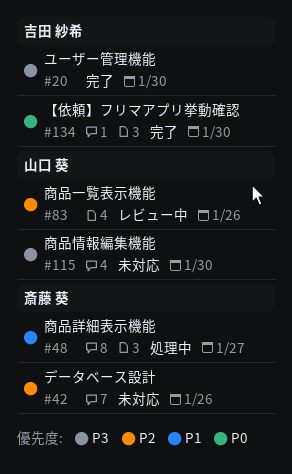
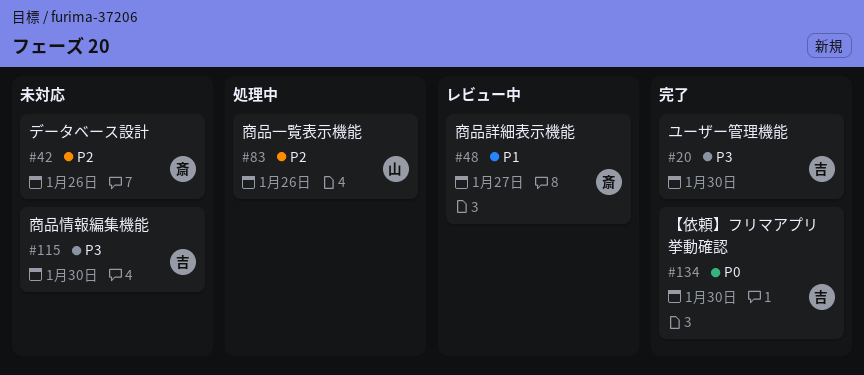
#48, status: 処理中 -> レビュー中
#83, status: レビュー中 -> 処理中
#115, owner: 山口 葵 -> 吉田 紗希

